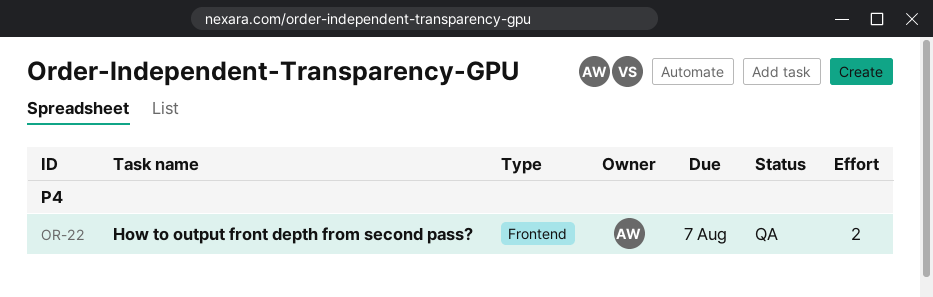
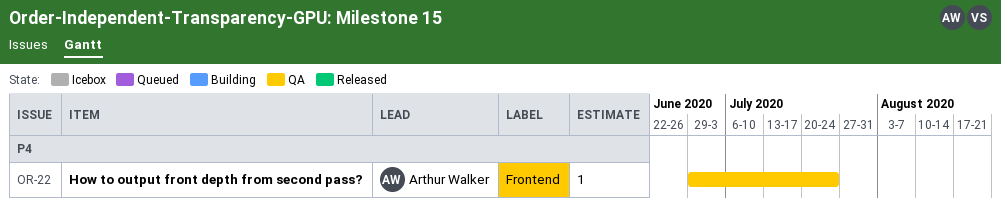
OR-22, estimate: 2 -> 1
OR-22, due: Aug 7 -> Jul 24

